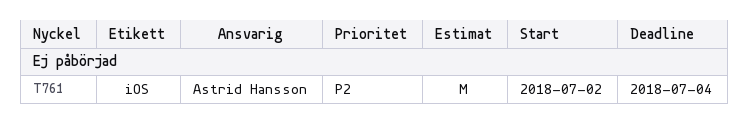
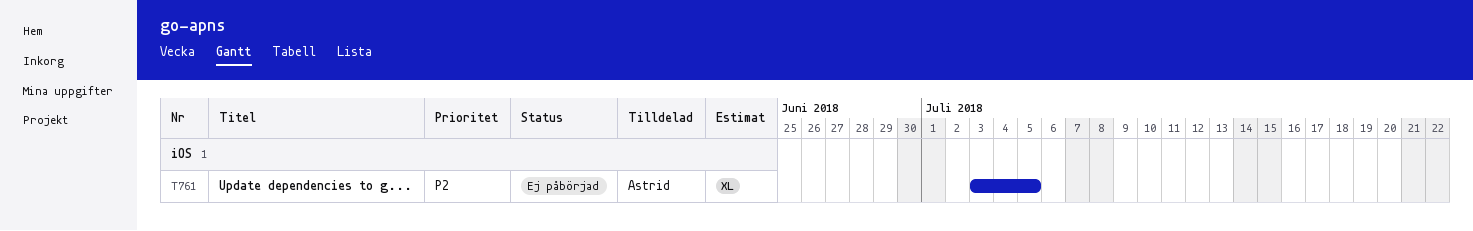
T761, estimate: M -> XL
T761, start: Jul 2 -> Jul 3
T761, due: Jul 4 -> Jul 5

